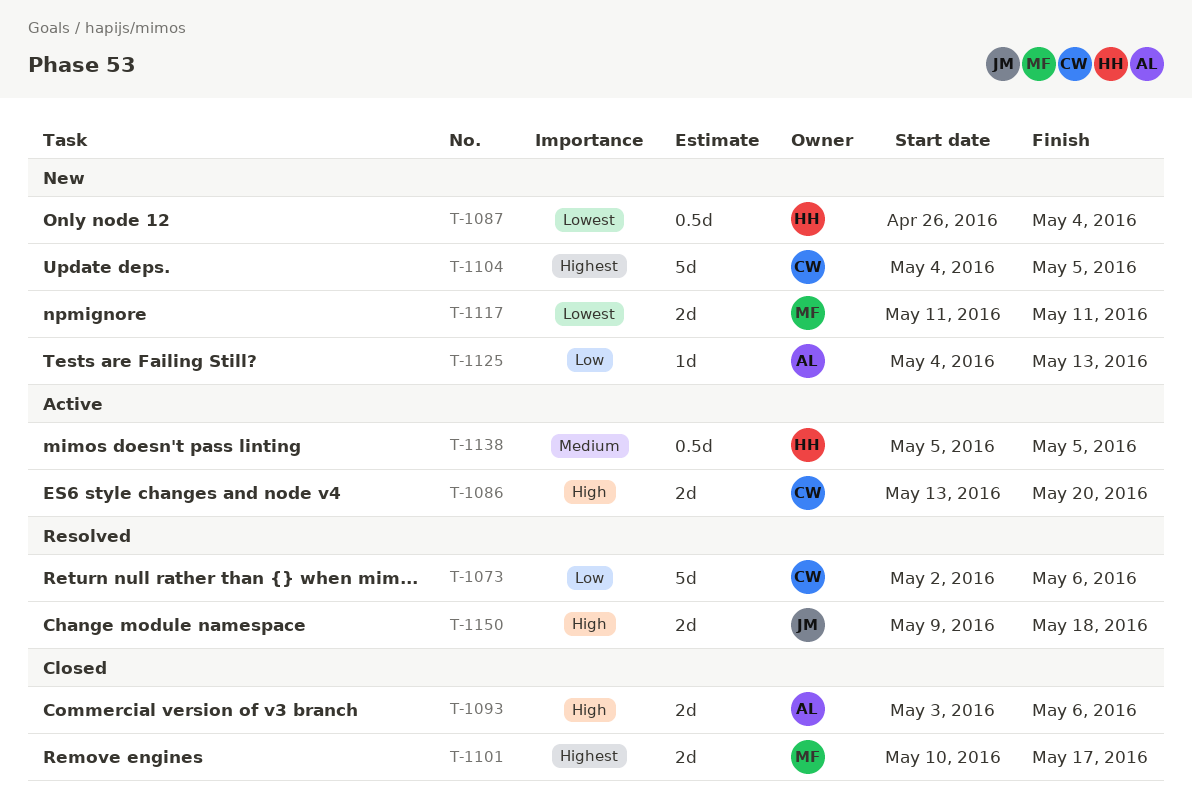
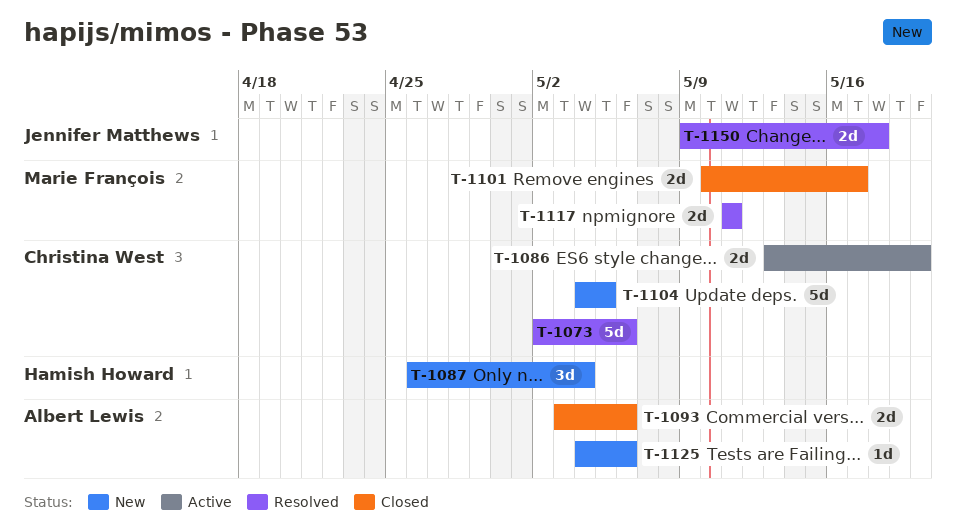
T-1087, estimate: 0.5d -> 3d
T-1117, status: New -> Resolved
T-1125, due: May 13 -> May 6
T-1138: present -> none

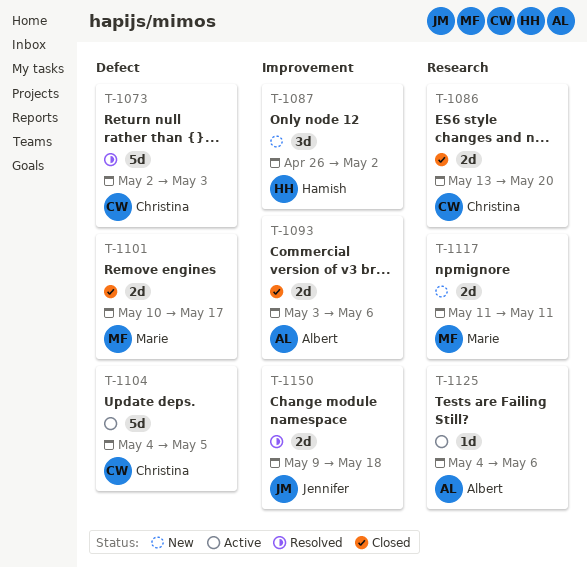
T-1073, due: May 6 -> May 3
T-1086, status: Active -> Closed
T-1087, due: May 4 -> May 2
T-1104, status: New -> Active
T-1117, status: Resolved -> New
T-1125, status: New -> Active

